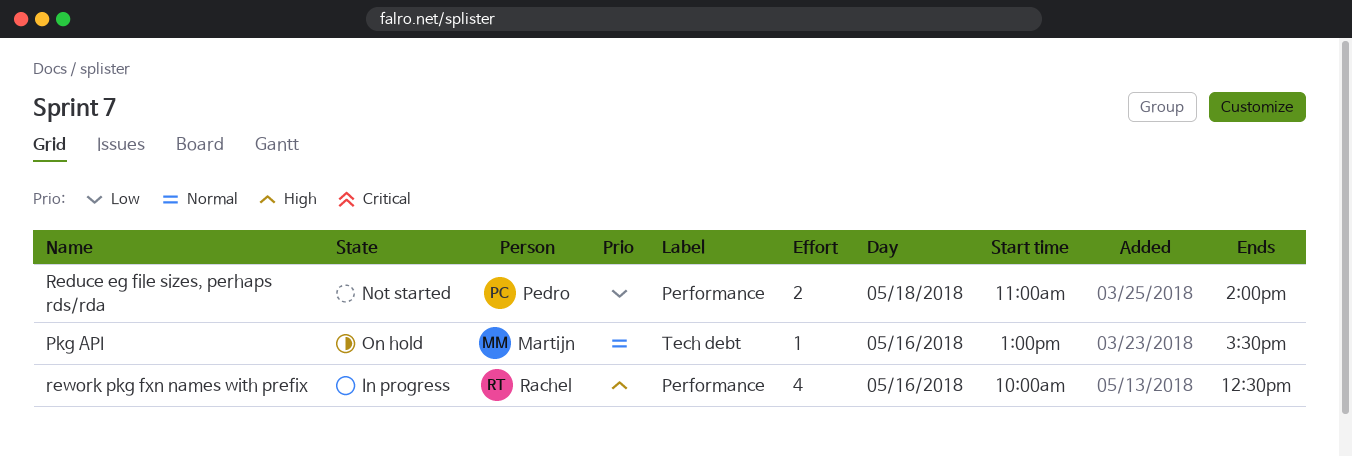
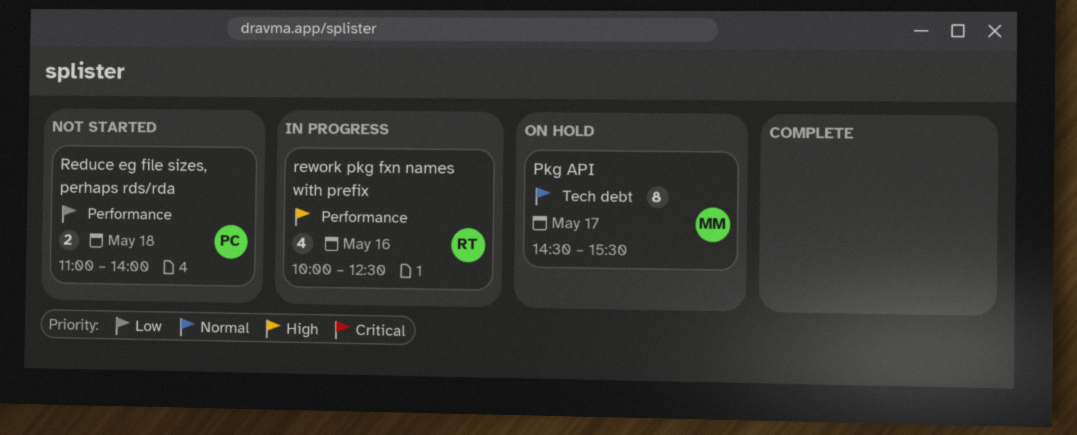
Pkg API, estimate: 1 -> 8
Pkg API, day: May 16 -> May 17
Pkg API, begins: 13:00 -> 14:30

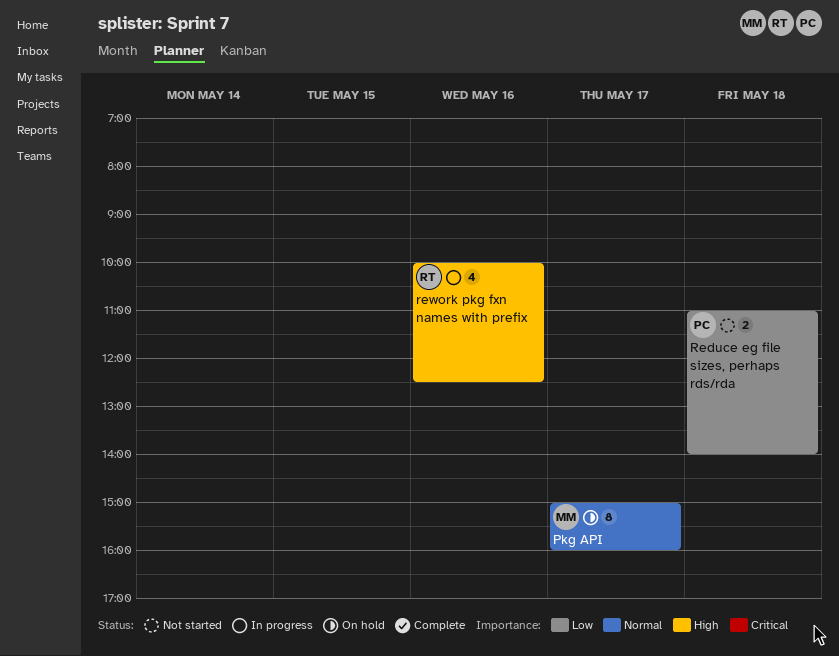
Pkg API, begins: 14:30 -> 15:00
Pkg API, ends: 15:30 -> 16:00

